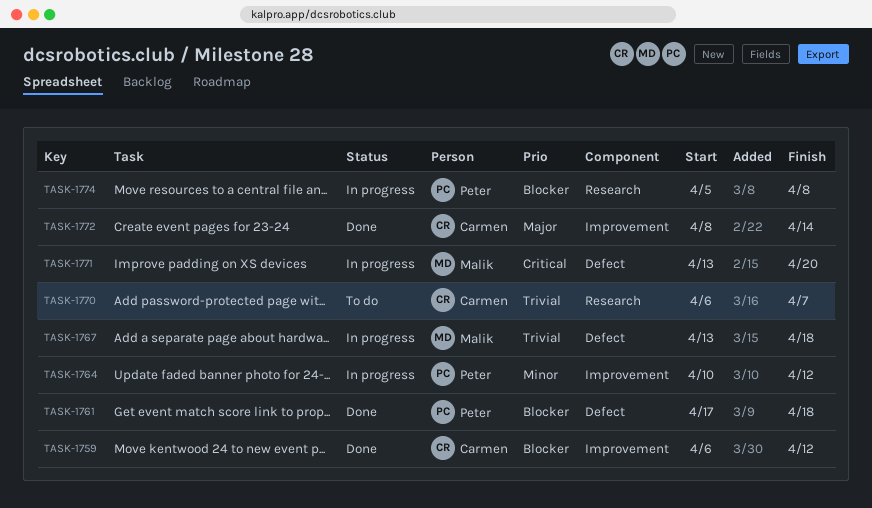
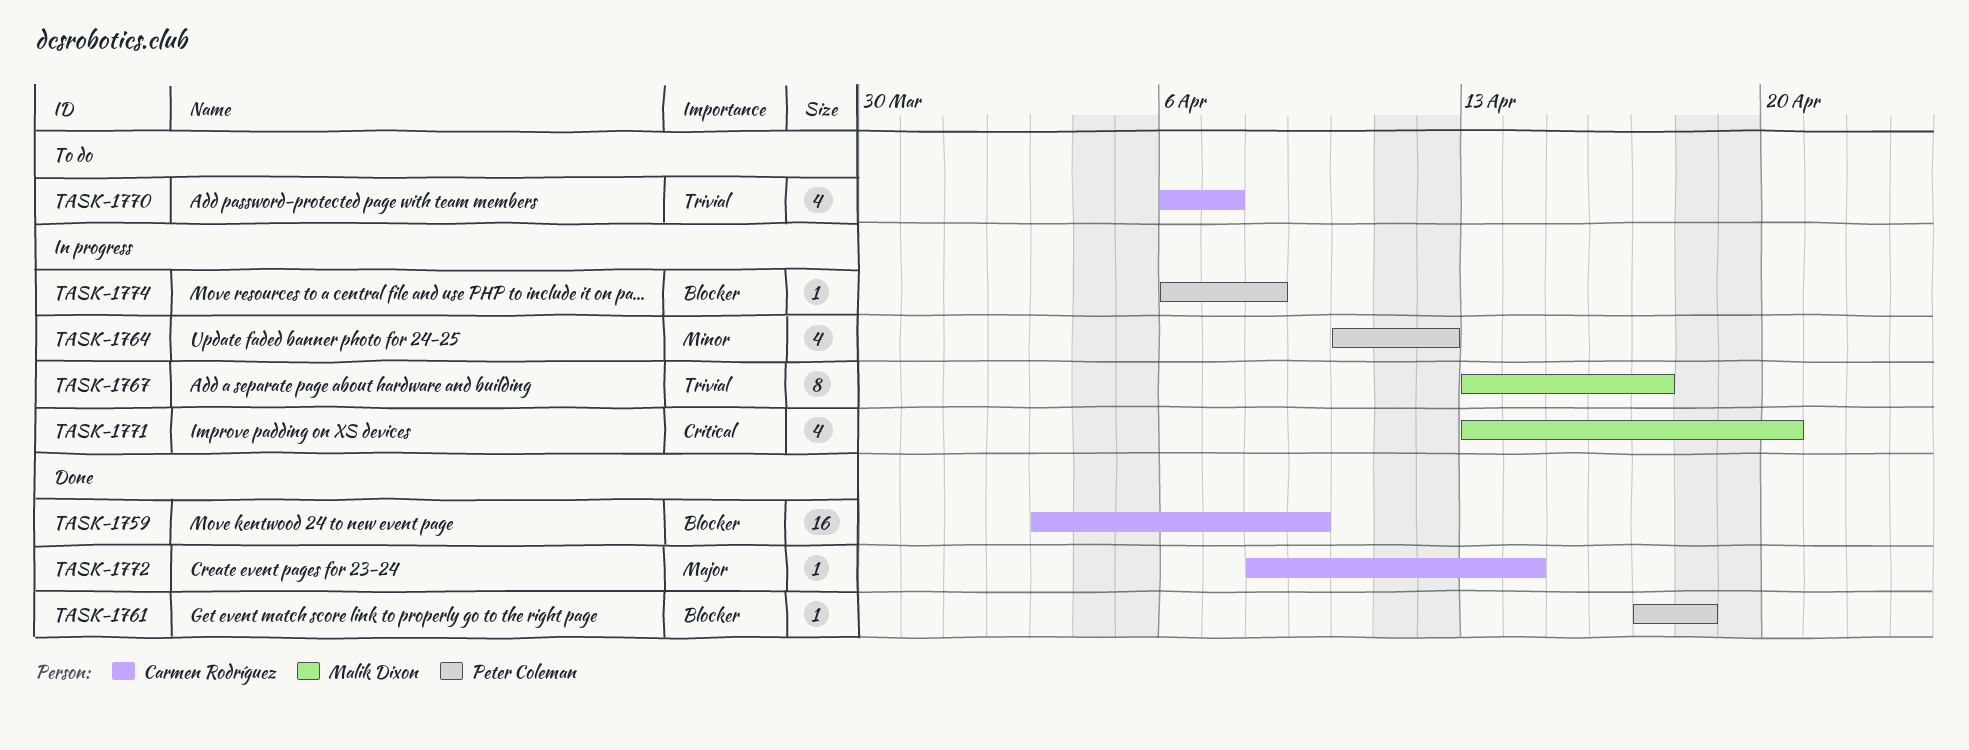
TASK-1759, start: Apr 6 -> Apr 3
TASK-1759, due: Apr 12 -> Apr 9
TASK-1767, due: Apr 18 -> Apr 17
TASK-1774, start: Apr 5 -> Apr 6

